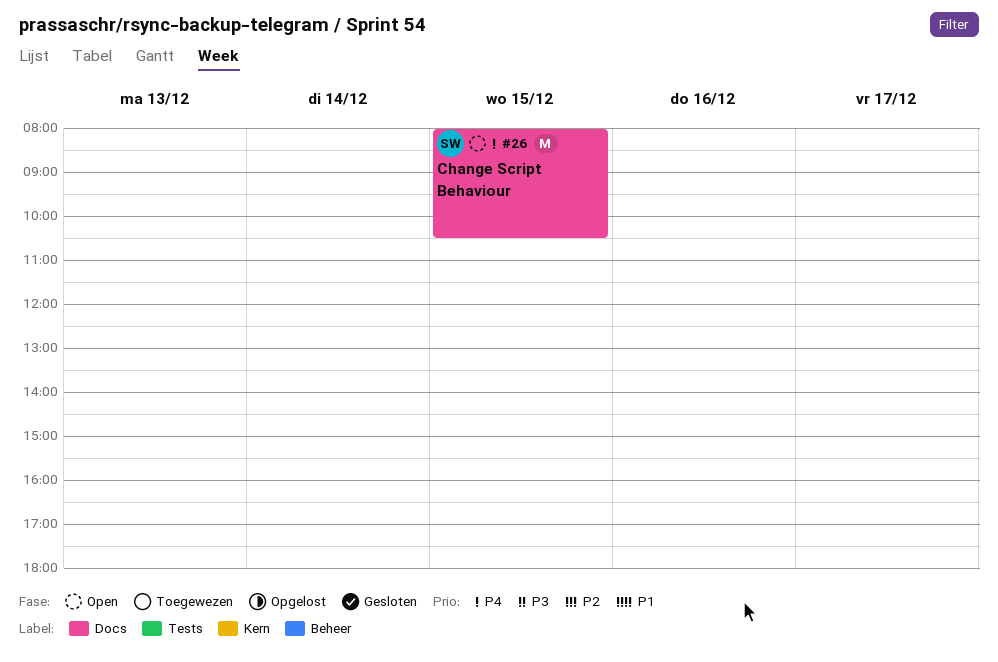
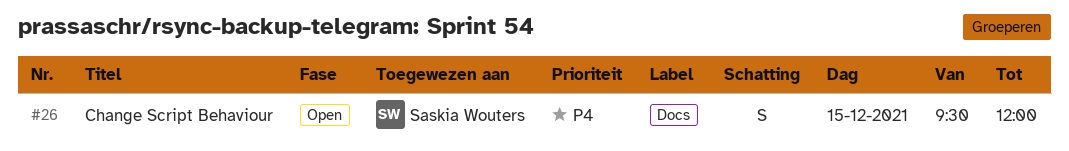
#26, estimate: M -> S
#26, begins: 08:00 -> 09:30
#26, ends: 10:30 -> 12:00

